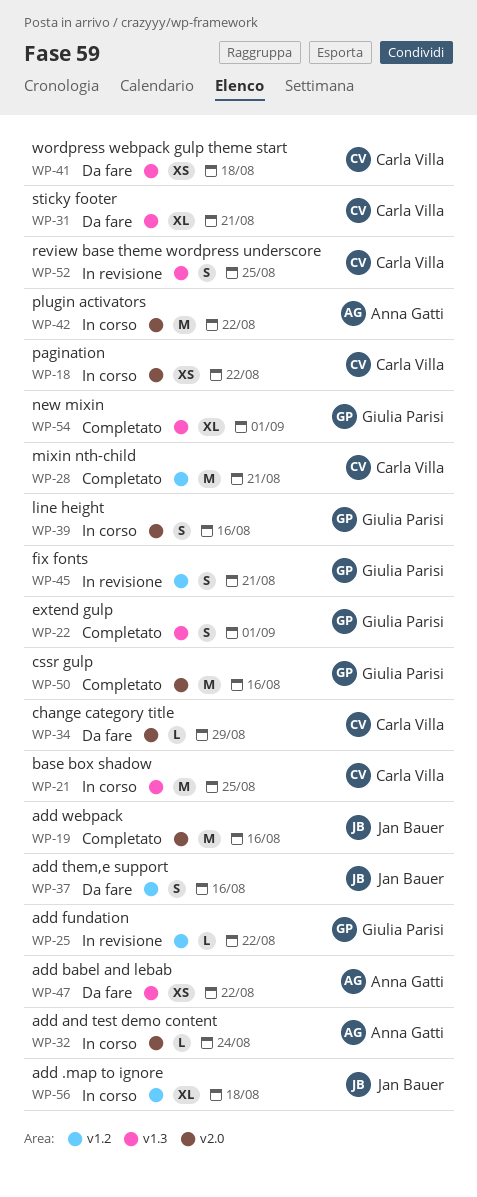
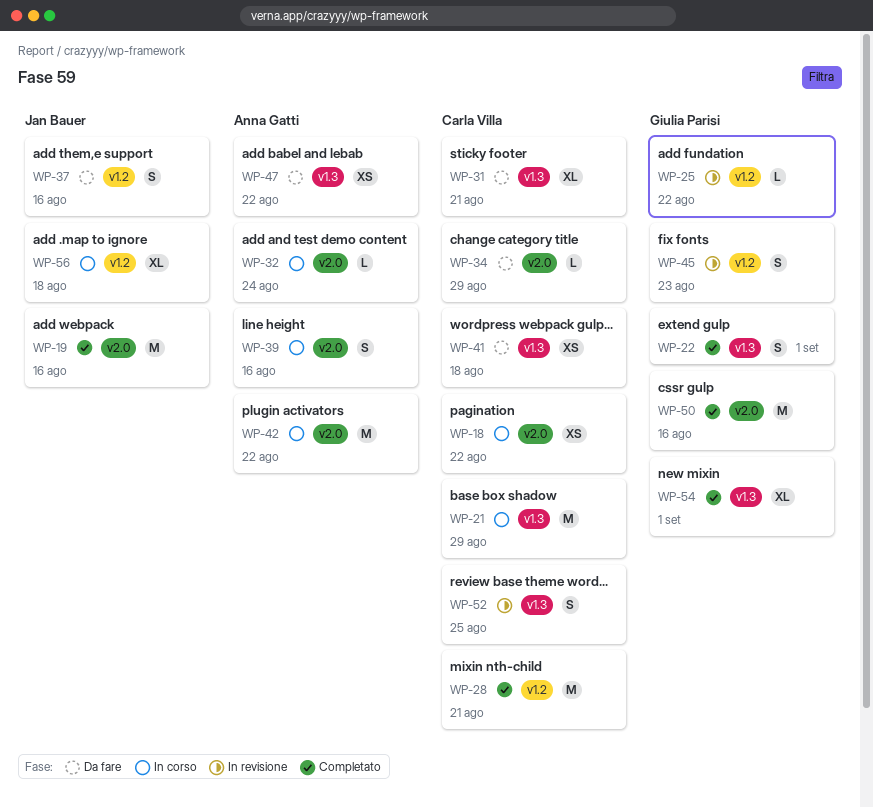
WP-21, due: Aug 25 -> Aug 29
WP-39, owner: Giulia Parisi -> Anna Gatti
WP-45, due: Aug 21 -> Aug 23

